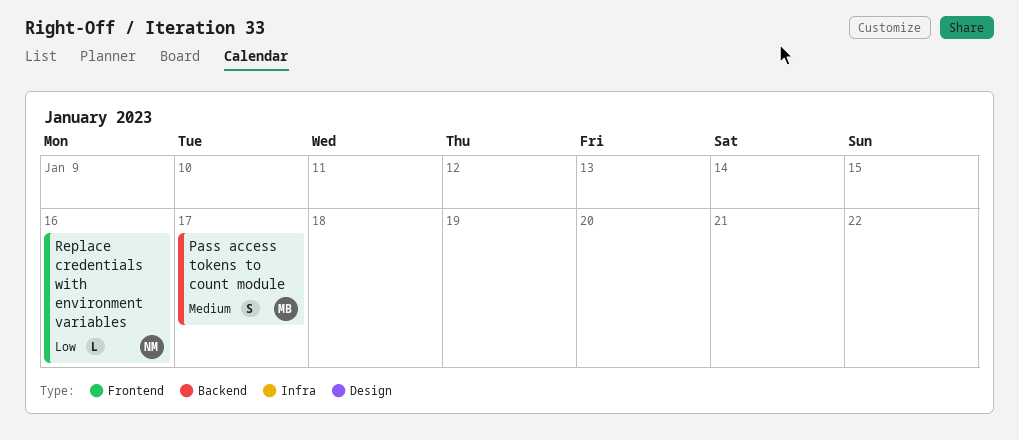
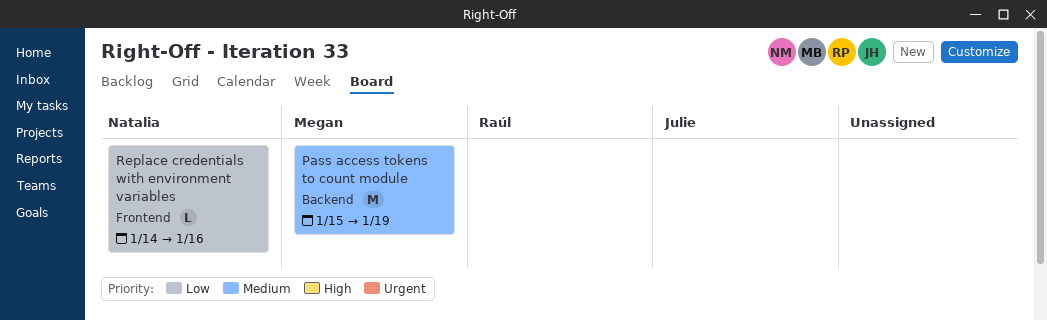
Pass access tokens to count module, estimate: S -> M
Pass access tokens to count module, due: Jan 17 -> Jan 19

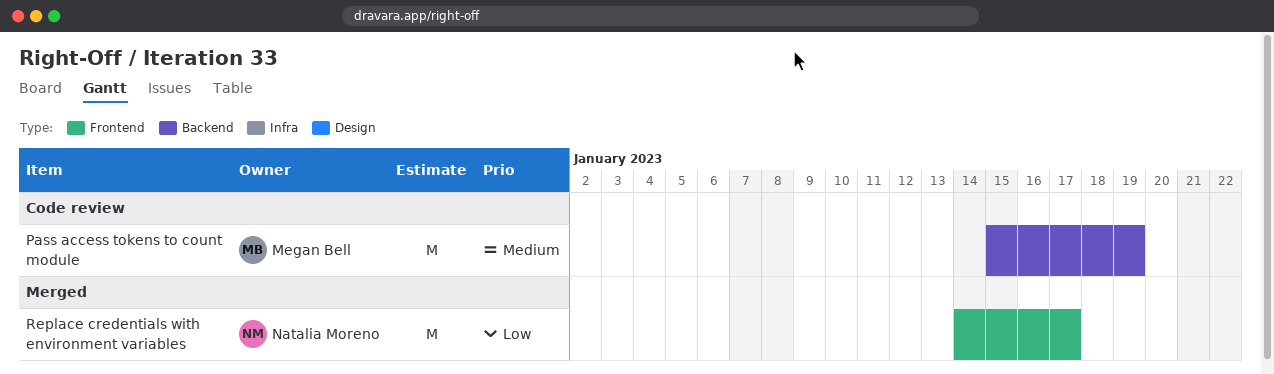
Replace credentials with environment variables, estimate: L -> M
Replace credentials with environment variables, due: Jan 16 -> Jan 17

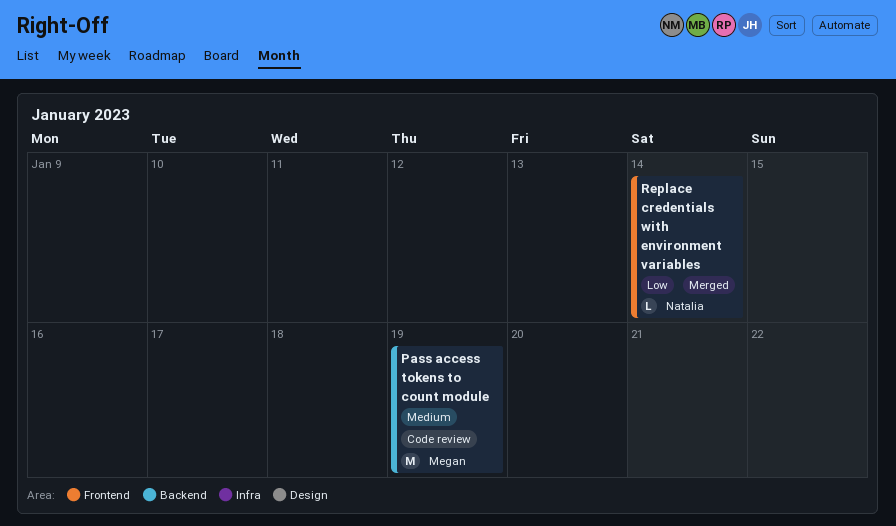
Replace credentials with environment variables, estimate: M -> L
Replace credentials with environment variables, due: Jan 17 -> Jan 14

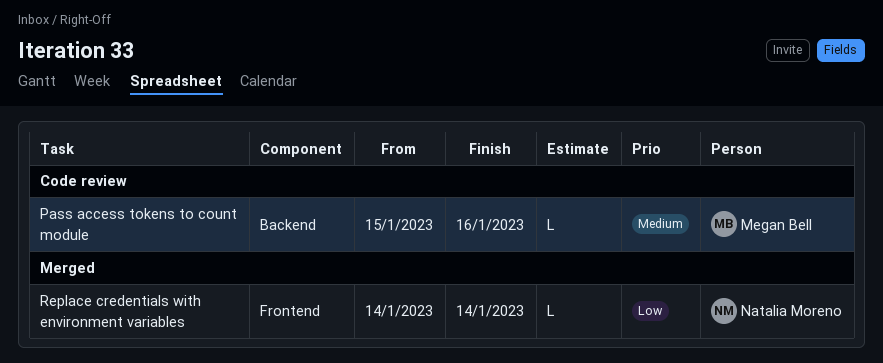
Pass access tokens to count module, estimate: M -> L
Pass access tokens to count module, due: Jan 19 -> Jan 16

